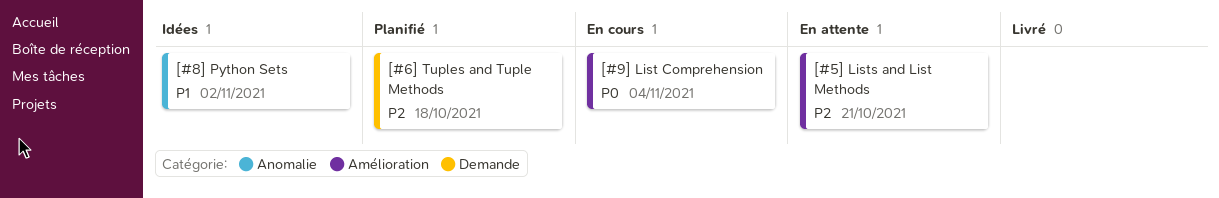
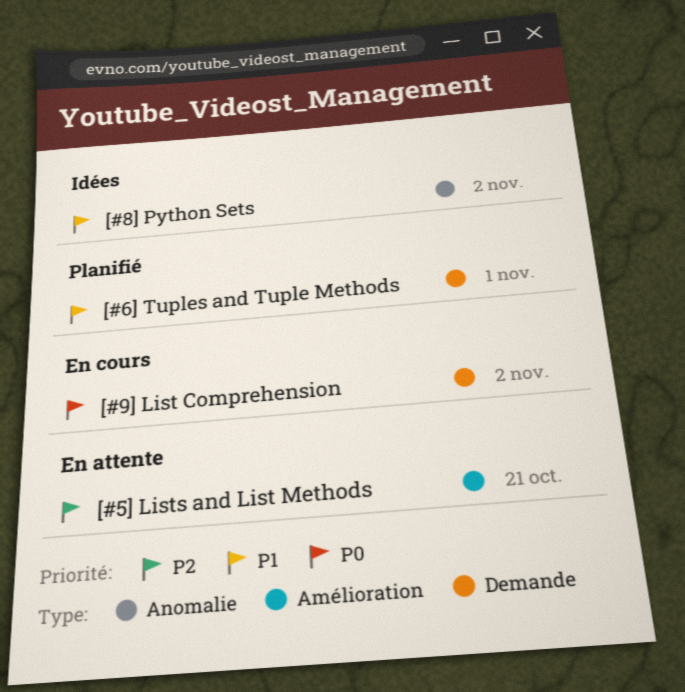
[#6] Tuples and Tuple Methods, priority: P2 -> P1
[#6] Tuples and Tuple Methods, due: Oct 18 -> Nov 1
[#9] List Comprehension, label: Amélioration -> Demande
[#9] List Comprehension, due: Nov 4 -> Nov 2

